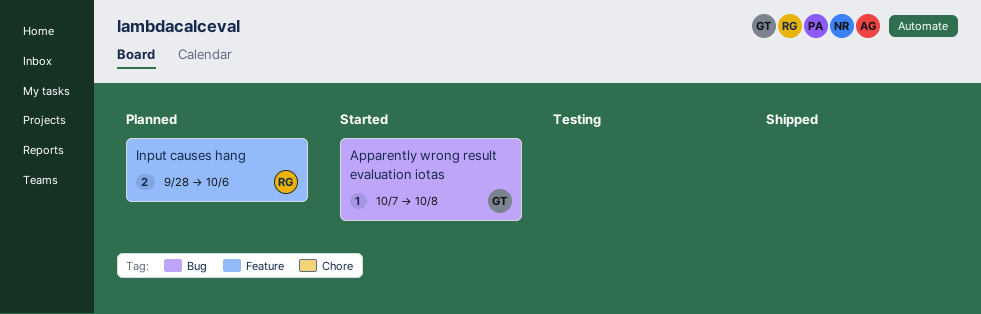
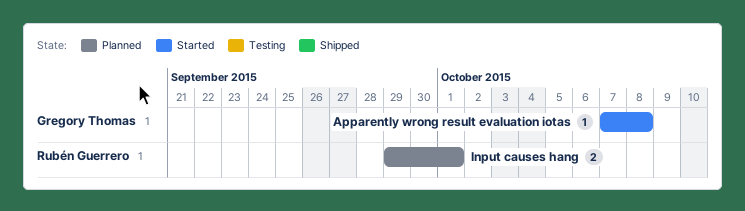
Input causes hang, start: Sep 28 -> Sep 29
Input causes hang, due: Oct 6 -> Oct 1

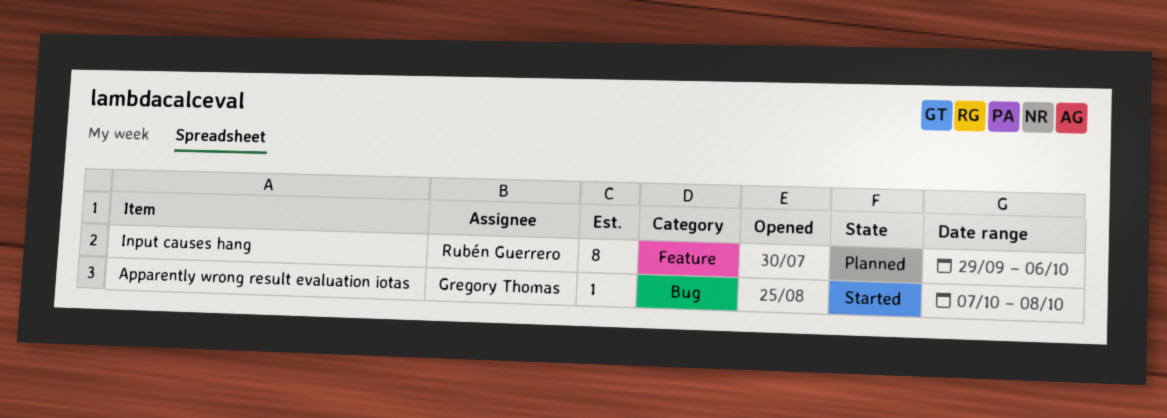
Input causes hang, estimate: 2 -> 8
Input causes hang, due: Oct 1 -> Oct 6

